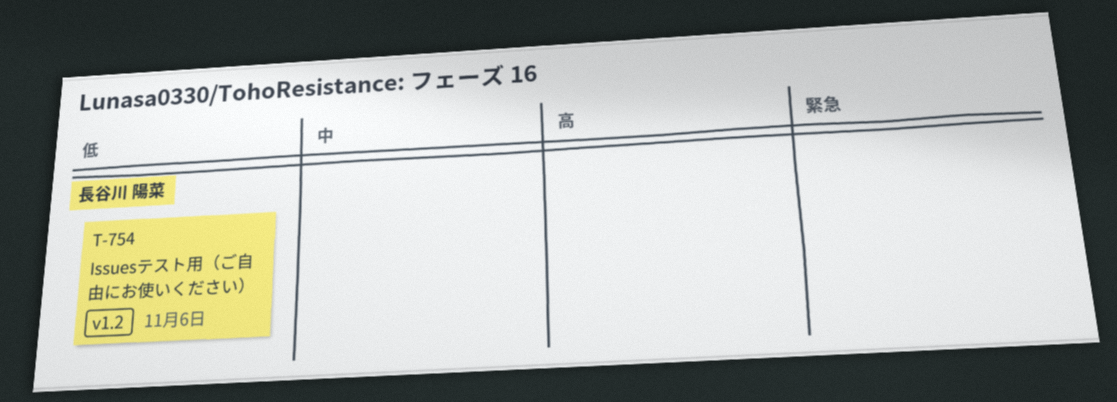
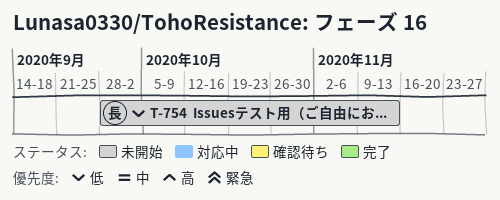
T-754, due: Nov 6 -> Nov 13

